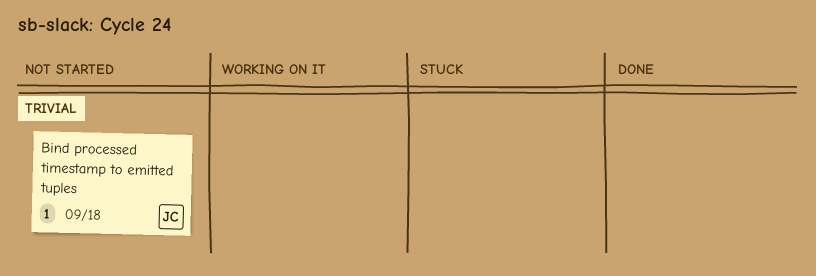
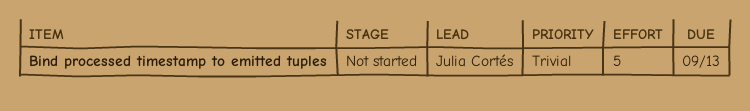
Bind processed timestamp to emitted tuples, estimate: 1 -> 5
Bind processed timestamp to emitted tuples, due: Sep 18 -> Sep 13

